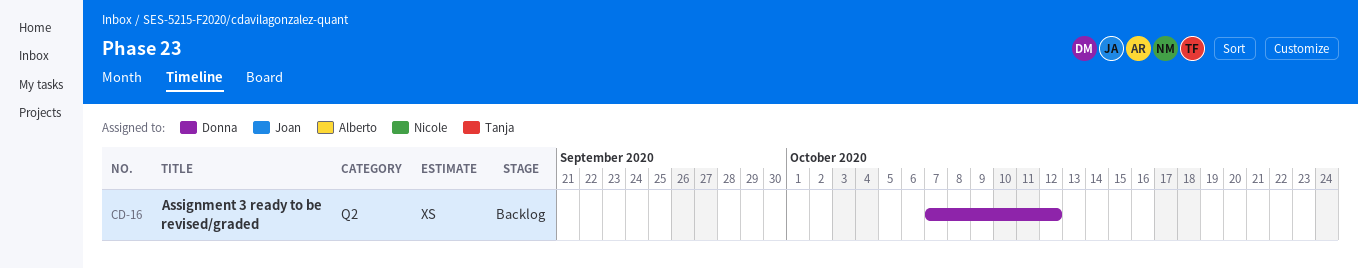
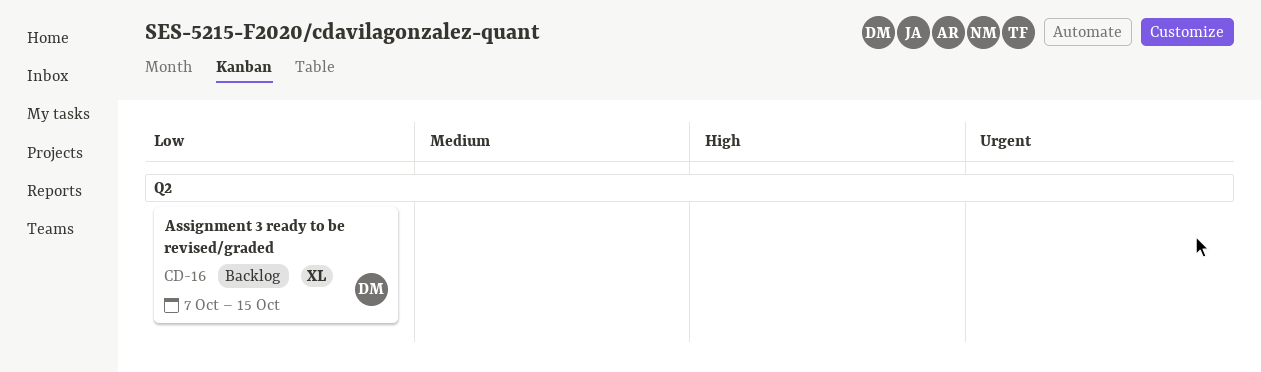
CD-16, estimate: XS -> XL
CD-16, due: Oct 12 -> Oct 15

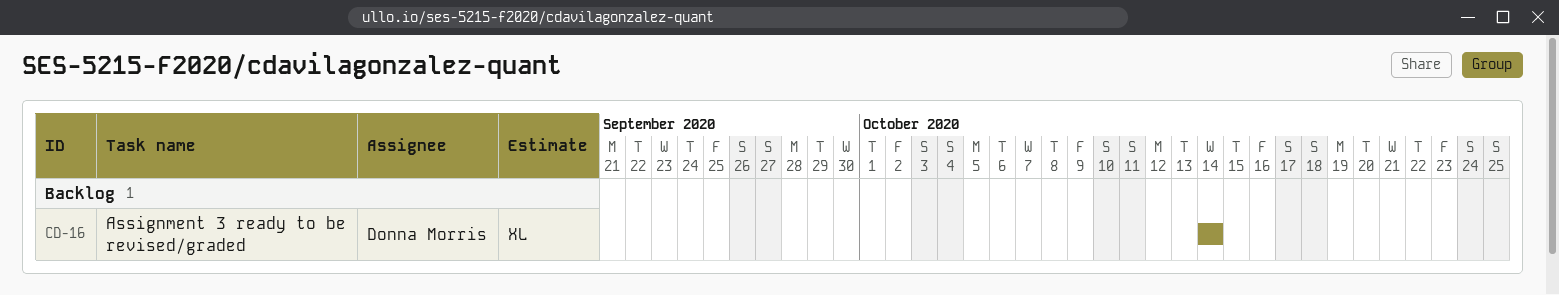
CD-16, start: Oct 7 -> Oct 14
CD-16, due: Oct 15 -> Oct 14

